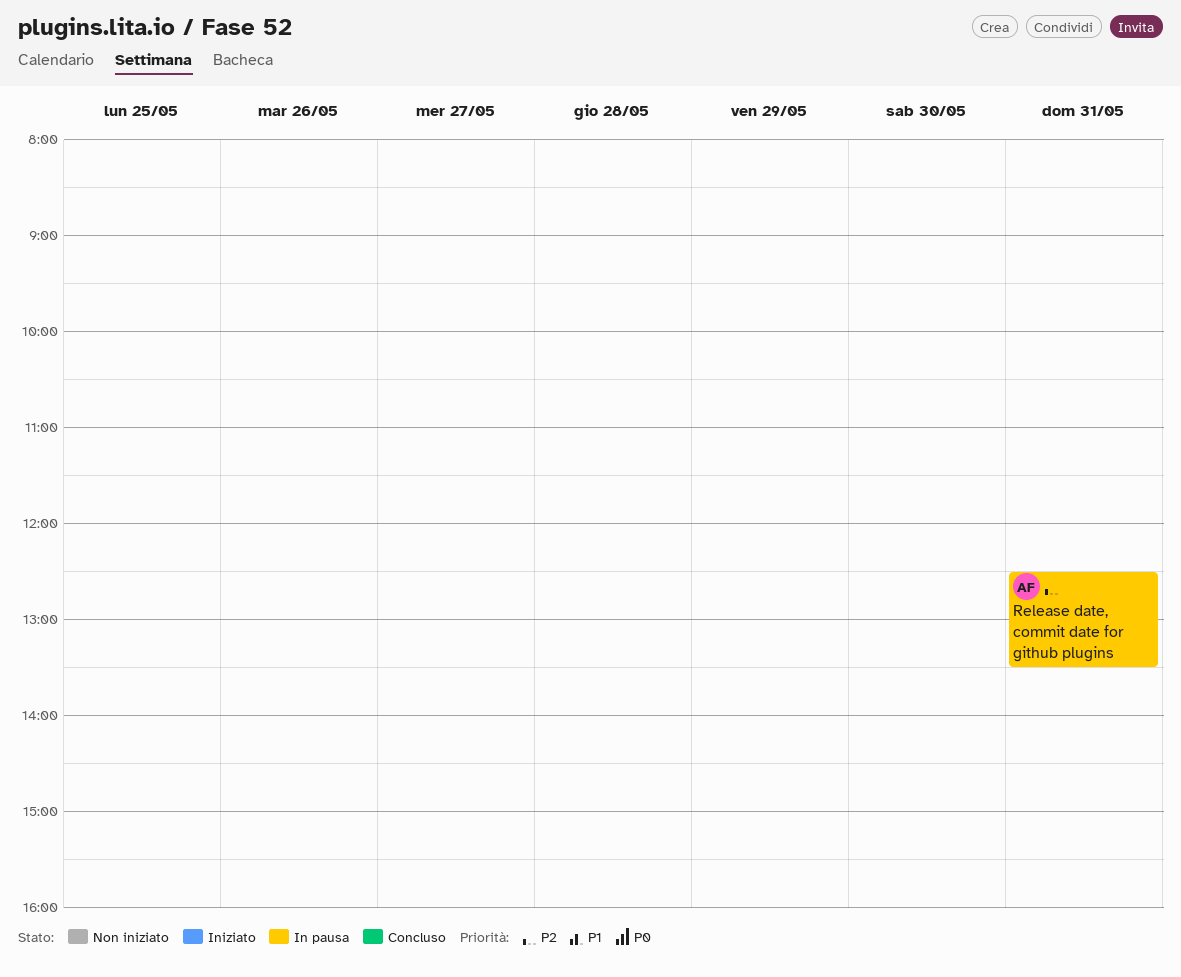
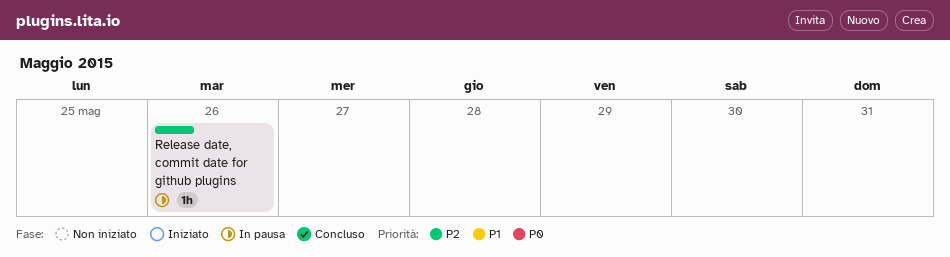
Release date, commit date for github plugins, day: May 31 -> May 26

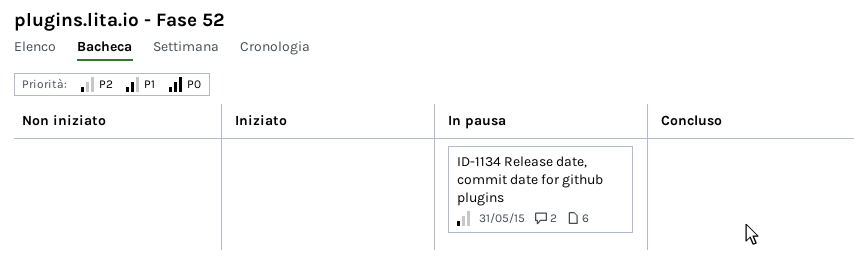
Release date, commit date for github plugins, day: May 26 -> May 31

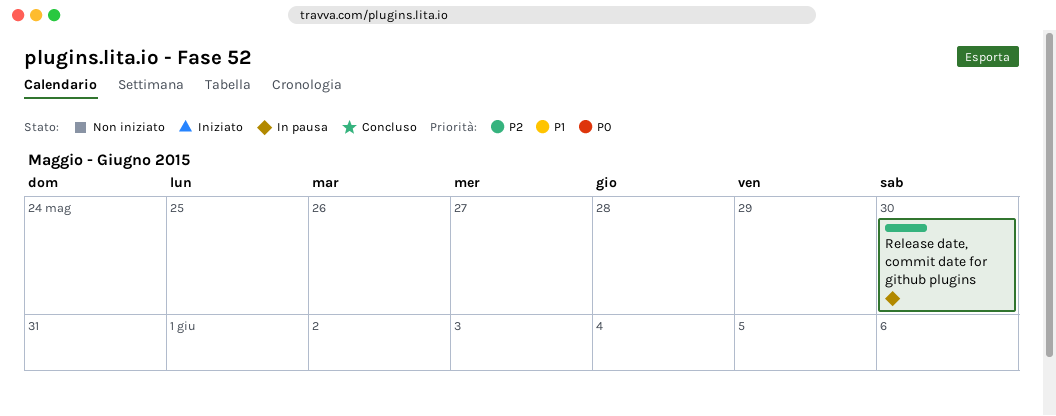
Release date, commit date for github plugins, day: May 31 -> May 30

